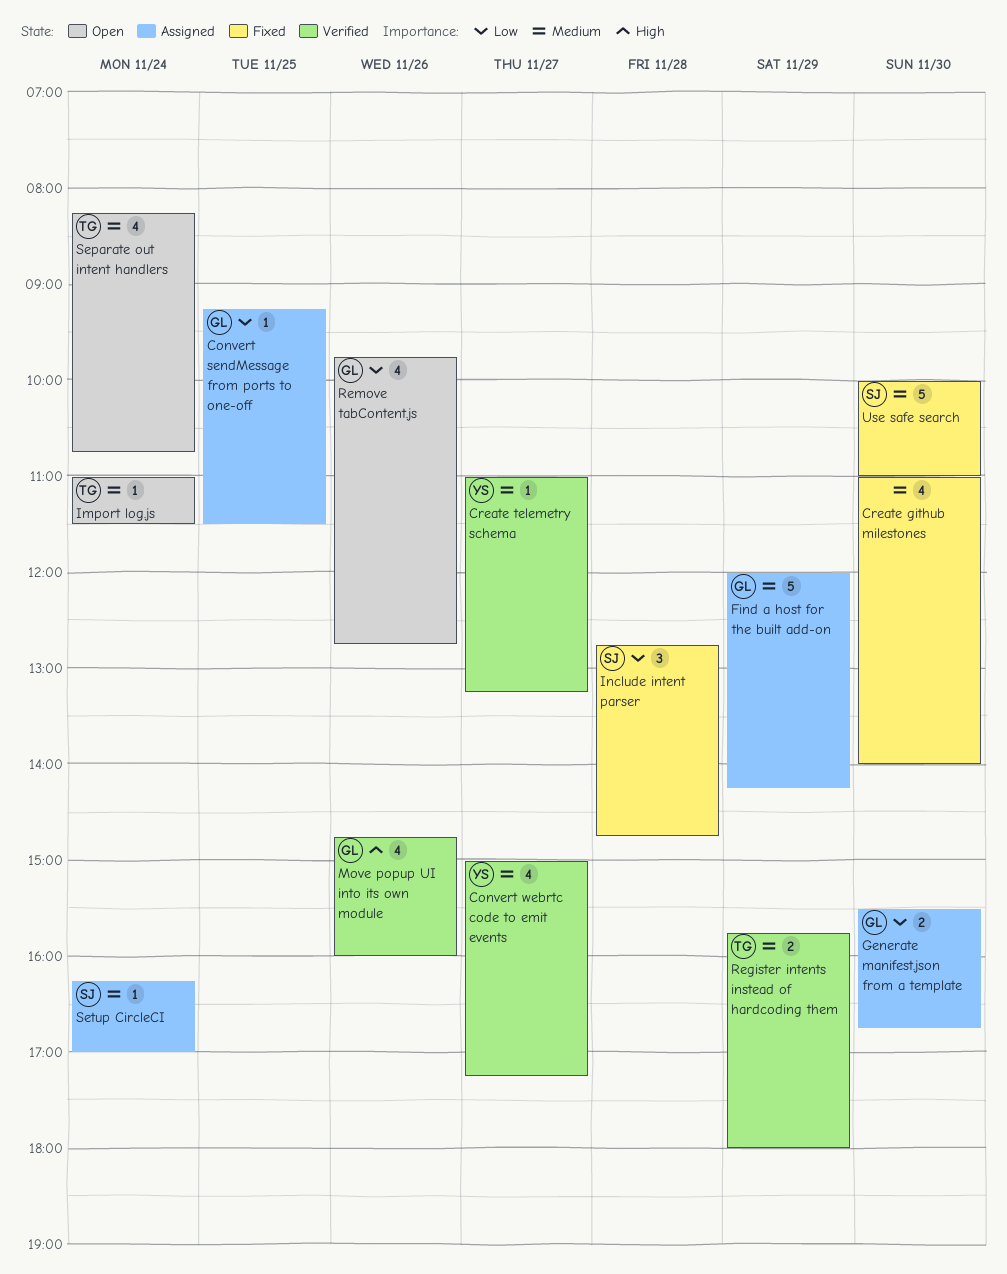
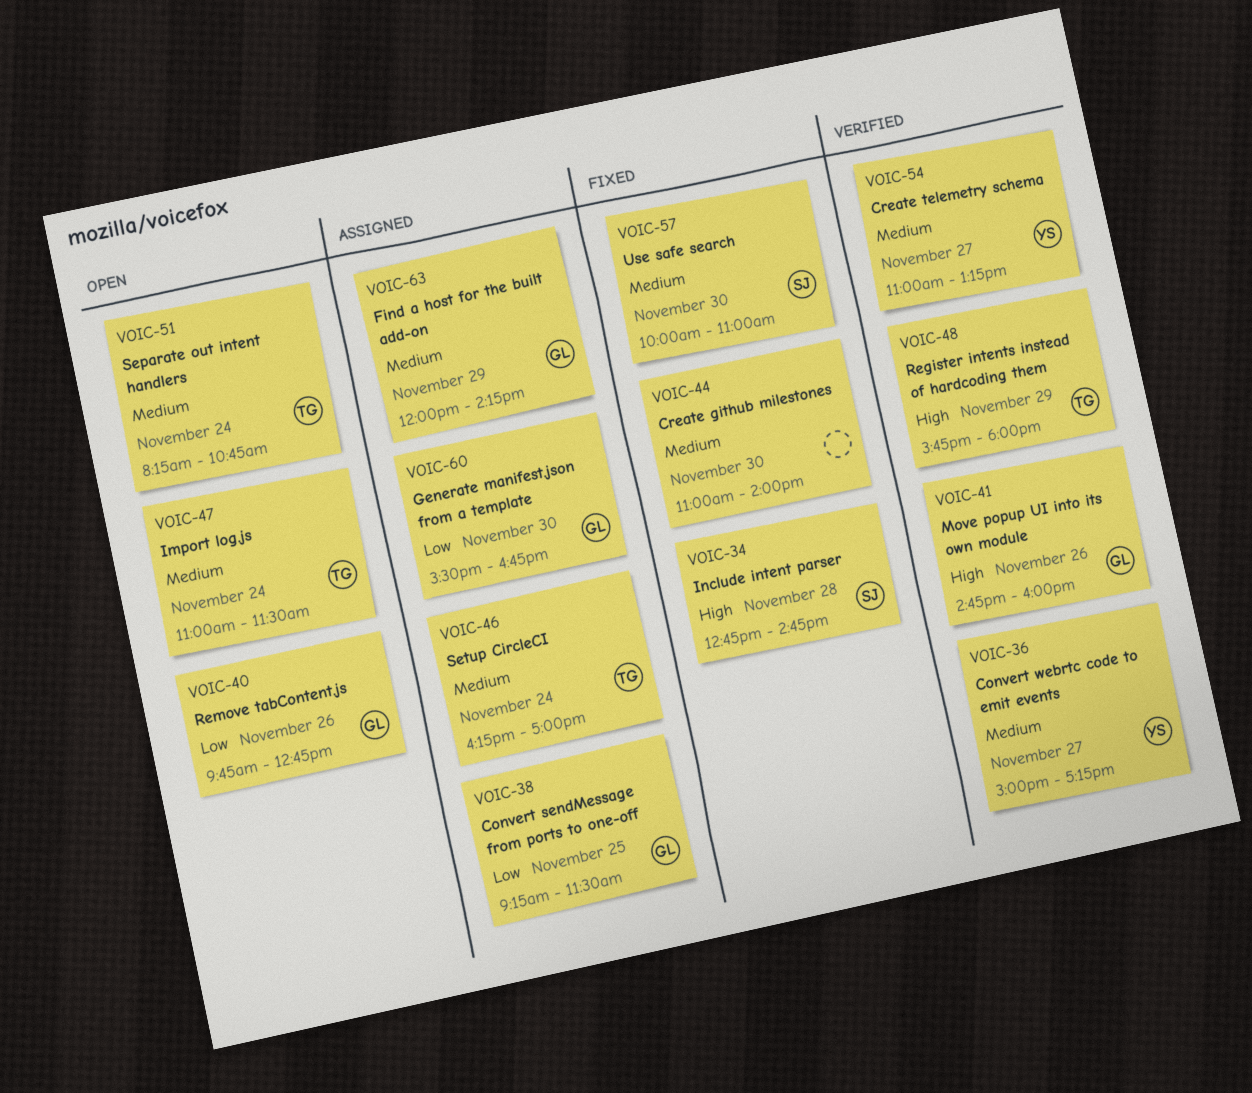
Include intent parser, priority: Low -> High
Register intents instead of hardcoding them, priority: Medium -> High
Setup CircleCI, owner: SJ -> TG

